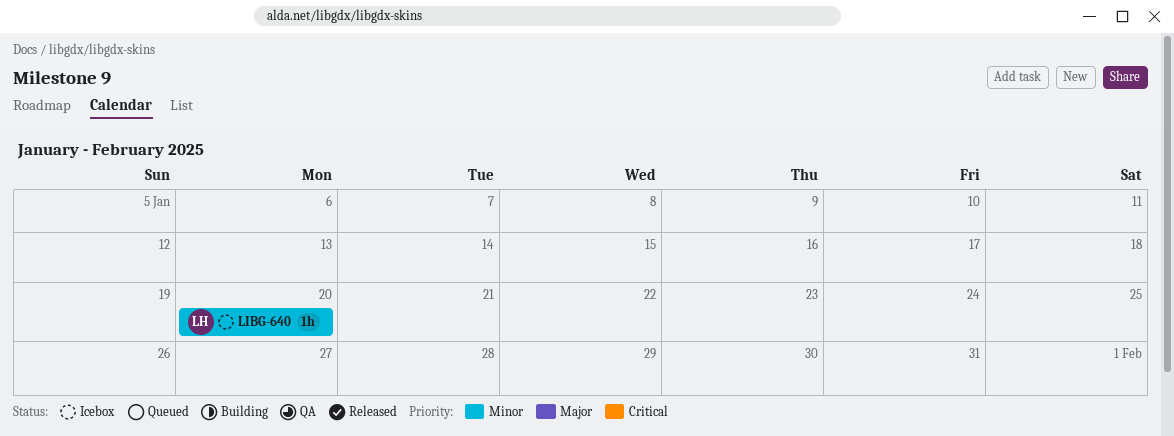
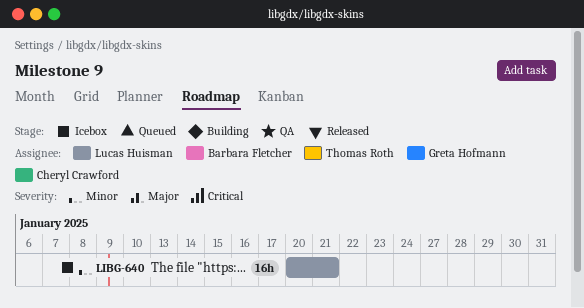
LIBG-640, estimate: 1h -> 16h
LIBG-640, due: Jan 20 -> Jan 21

